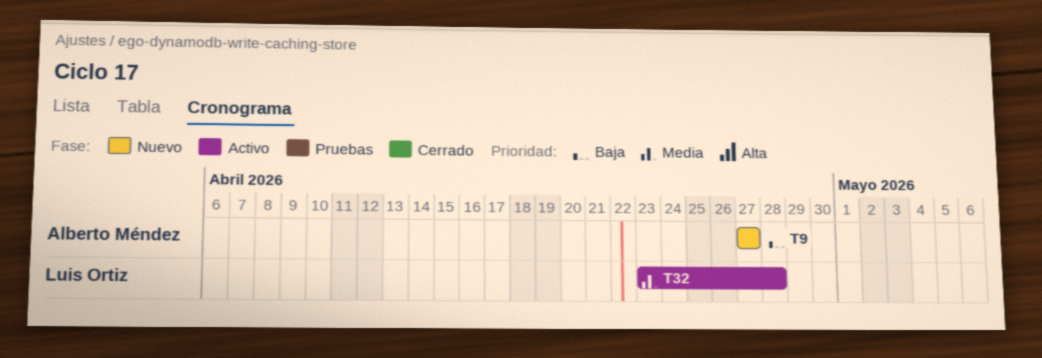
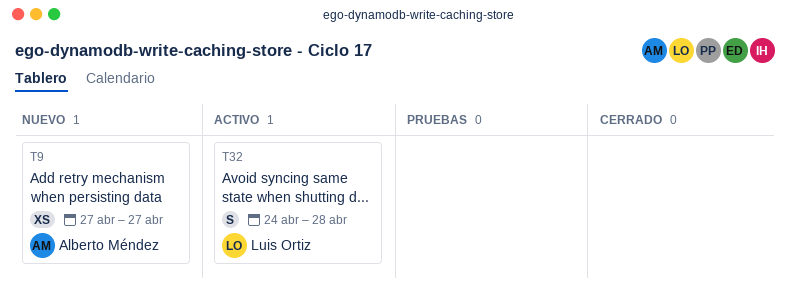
T32, start: Apr 23 -> Apr 24

